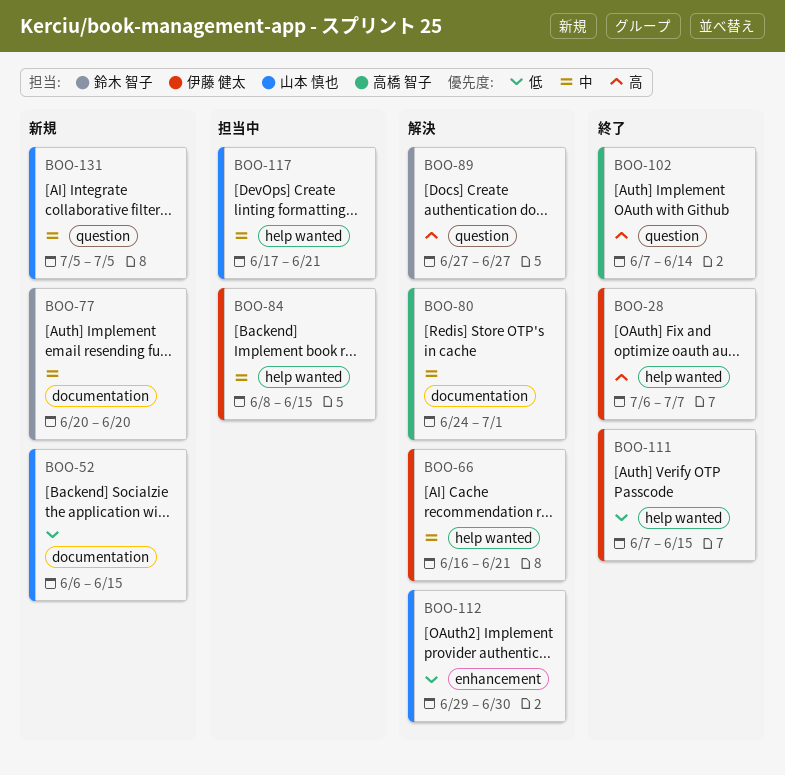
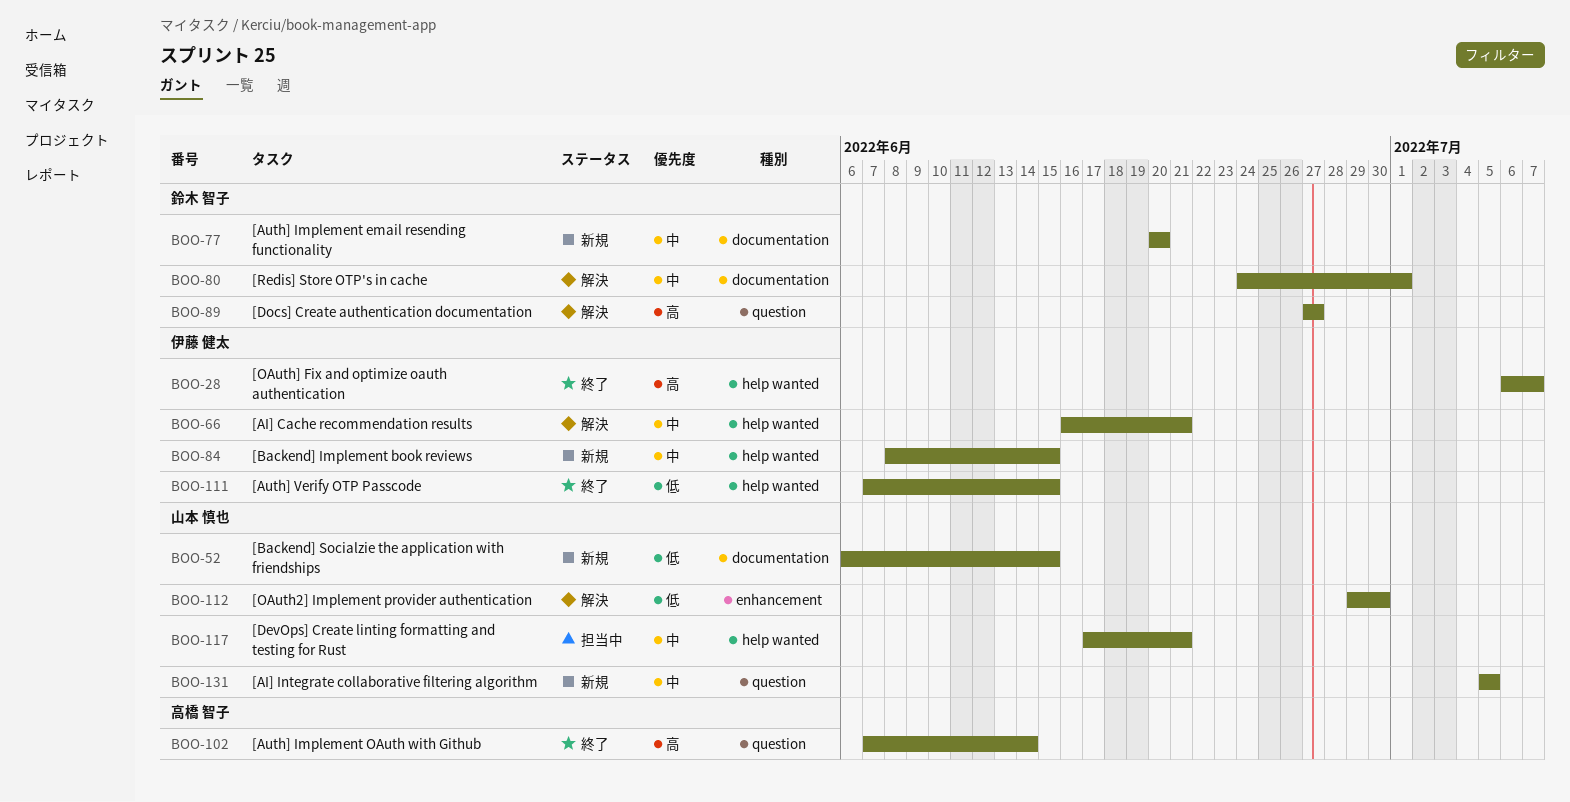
BOO-80, owner: 高橋 智子 -> 鈴木 智子
BOO-84, status: 担当中 -> 新規

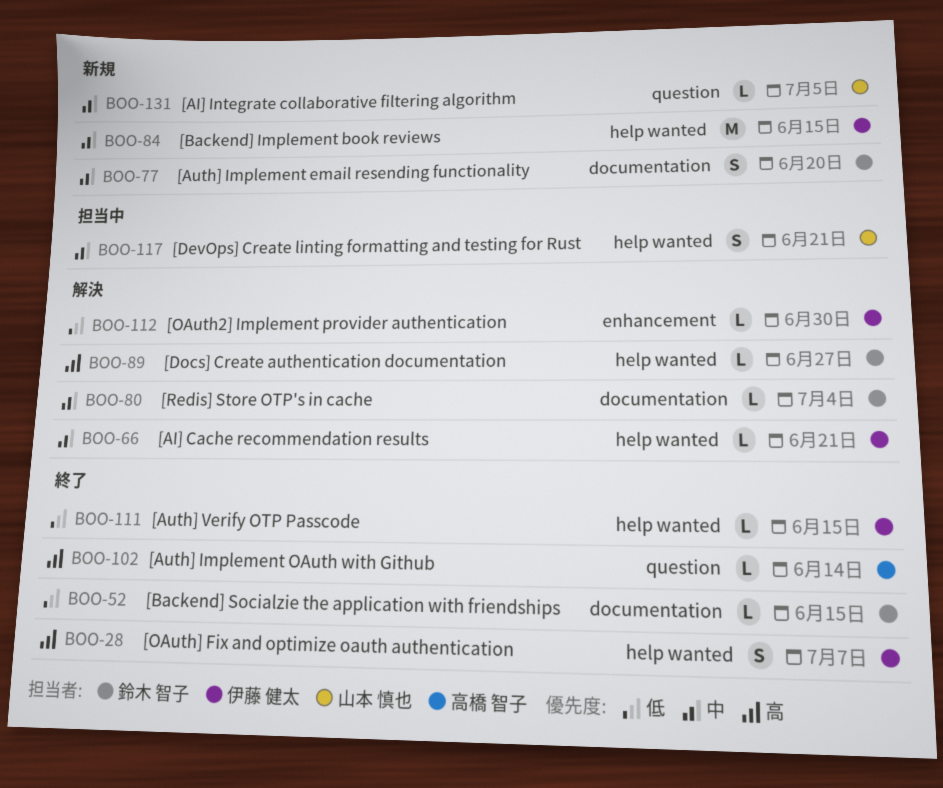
BOO-52, status: 新規 -> 終了
BOO-52, owner: 山本 慎也 -> 鈴木 智子
BOO-80, due: Jul 1 -> Jul 4
BOO-89, label: question -> help wanted
BOO-112, owner: 山本 慎也 -> 伊藤 健太

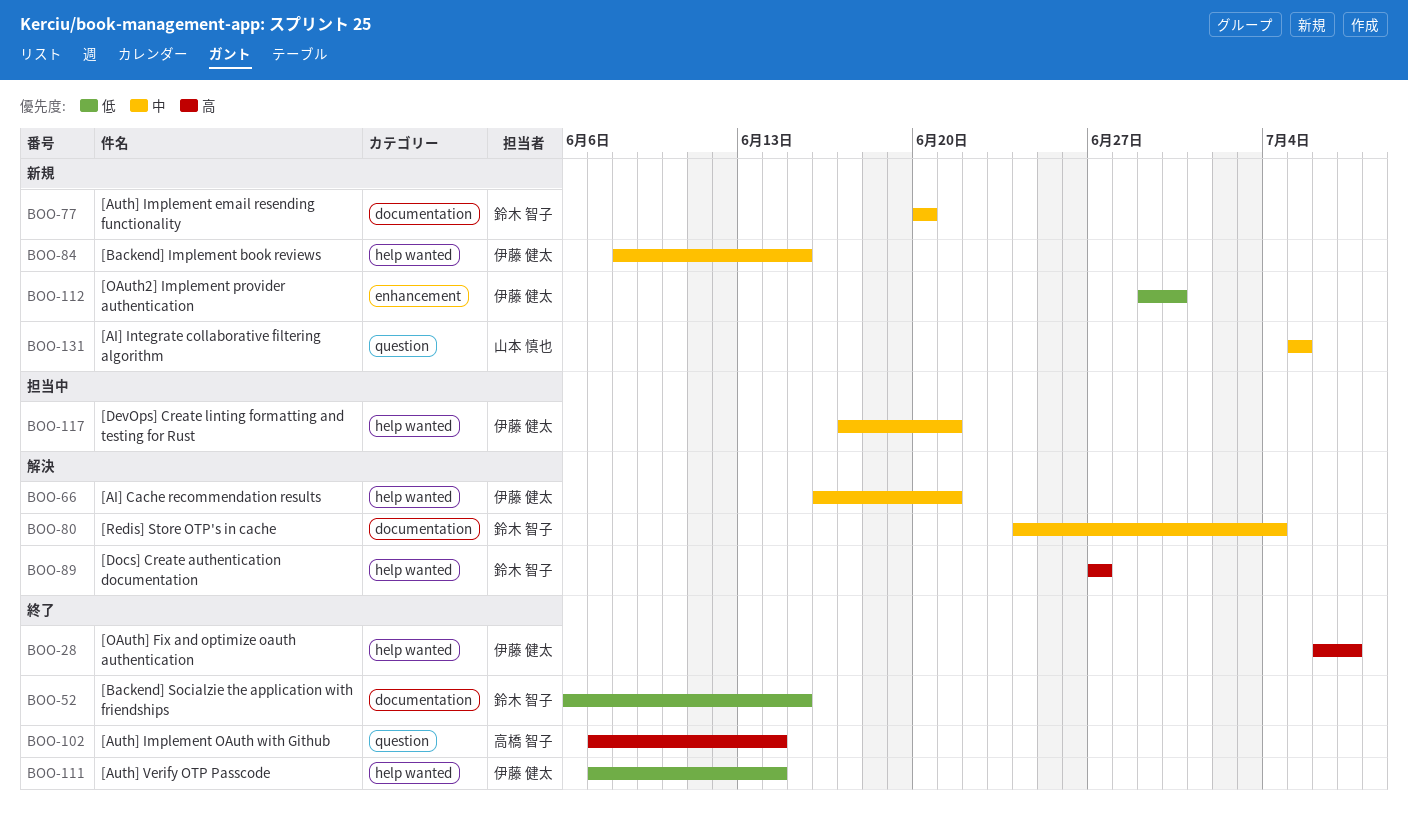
BOO-111, due: Jun 15 -> Jun 14
BOO-112, status: 解決 -> 新規
BOO-117, owner: 山本 慎也 -> 伊藤 健太

